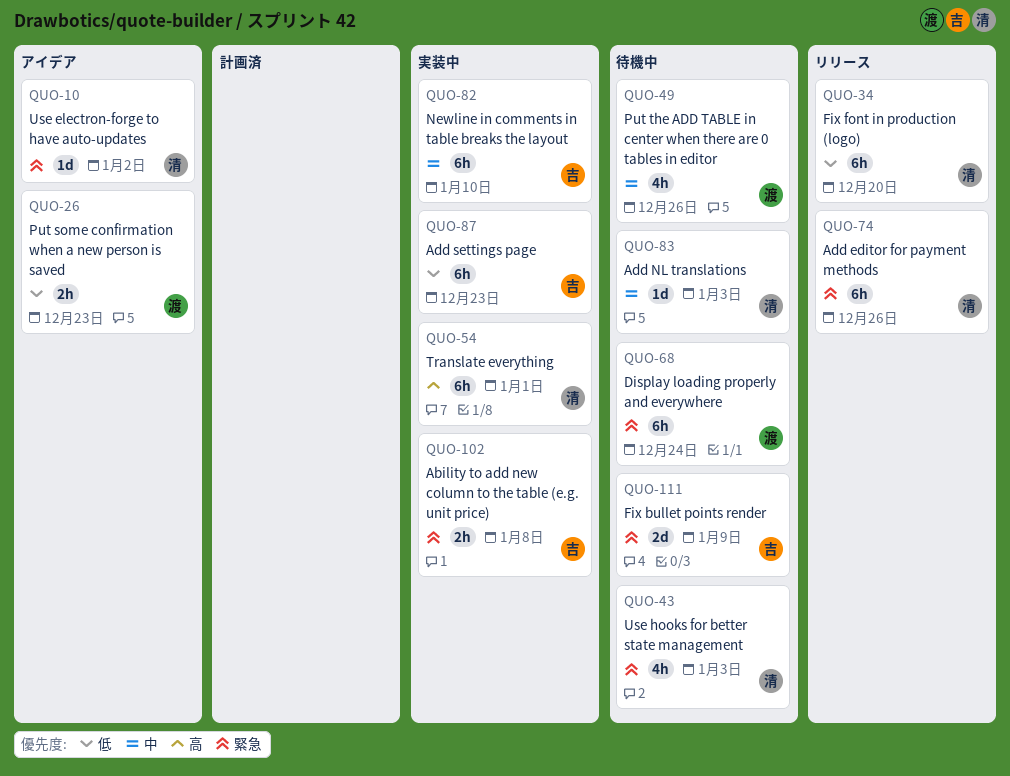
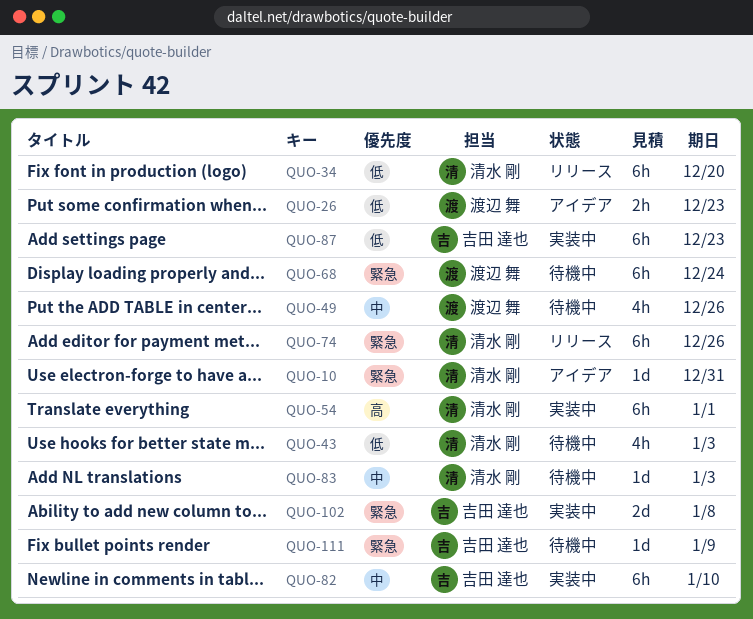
QUO-10, due: Jan 2 -> Dec 31
QUO-43, priority: 緊急 -> 低
QUO-102, estimate: 2h -> 2d
QUO-111, estimate: 2d -> 1d

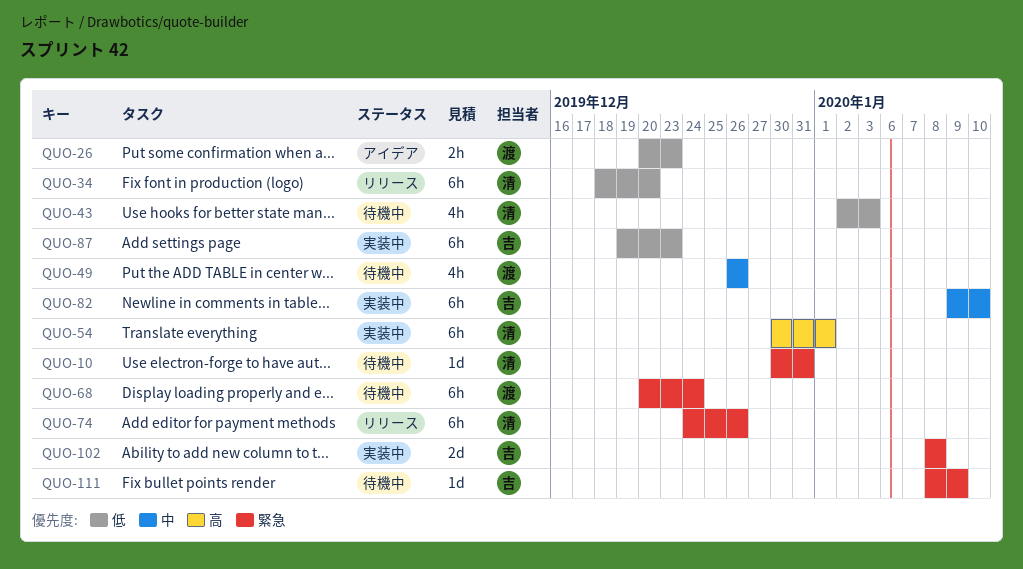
QUO-10, status: アイデア -> 待機中
QUO-83: present -> none

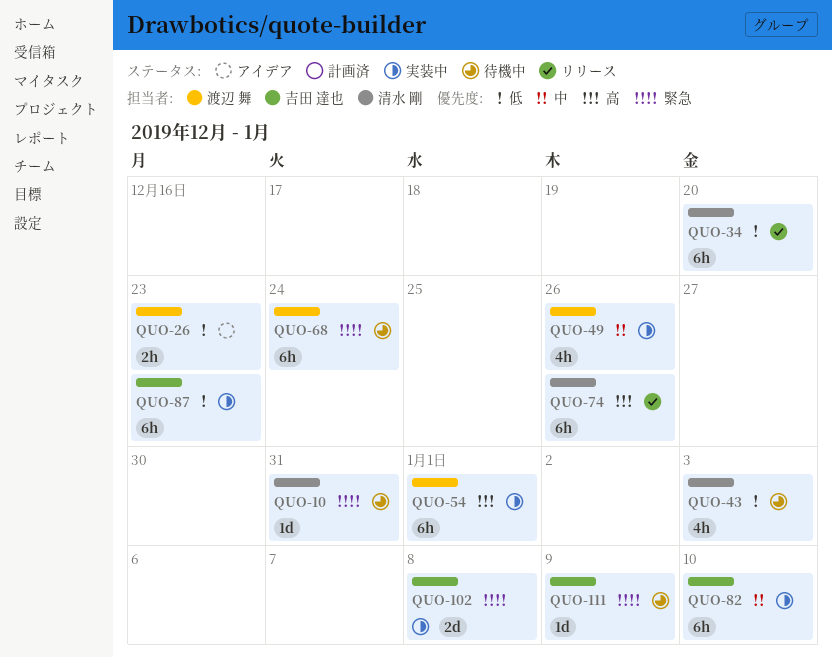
QUO-49, status: 待機中 -> 実装中
QUO-54, owner: 清水 剛 -> 渡辺 舞
QUO-74, priority: 緊急 -> 高

